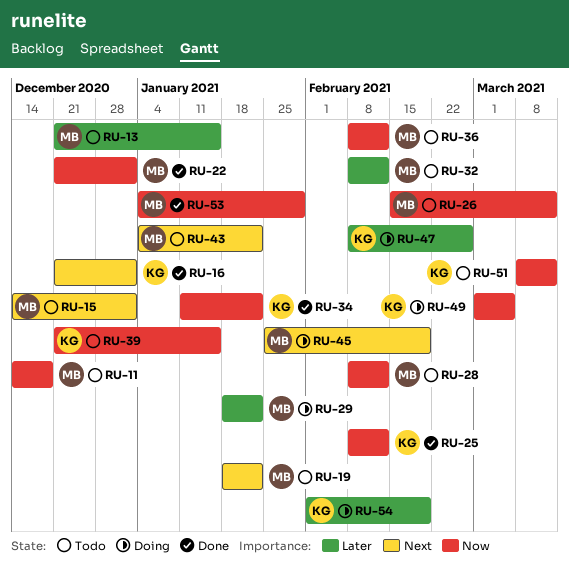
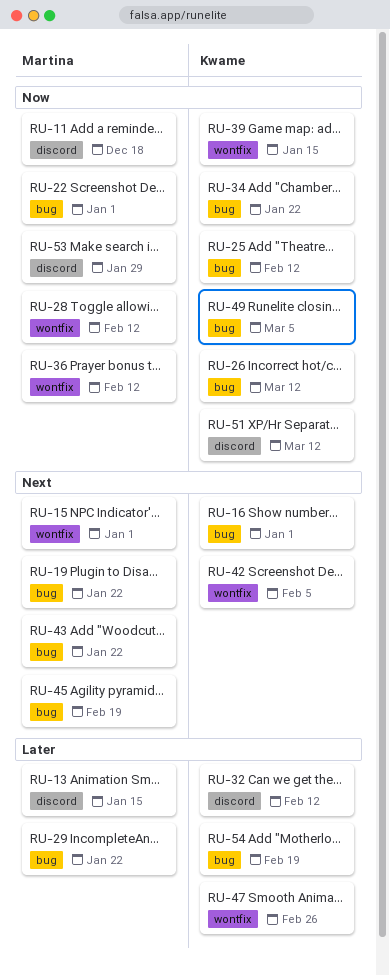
RU-26, owner: Martina -> Kwame
RU-32, owner: Martina -> Kwame
RU-42: none -> present

